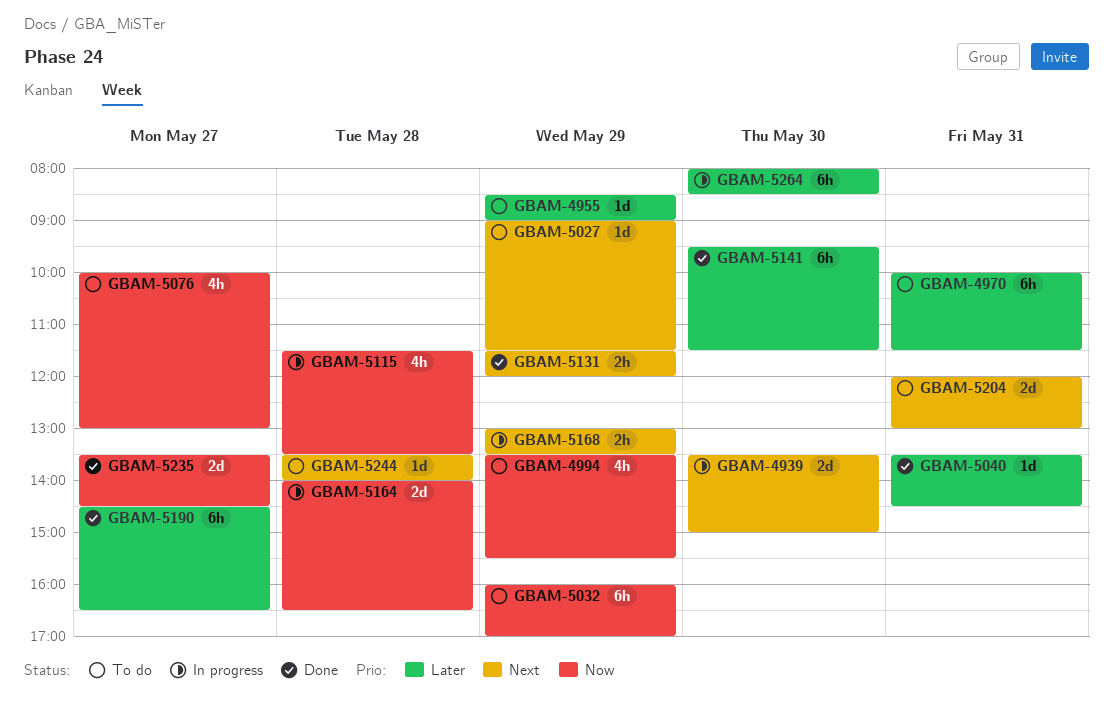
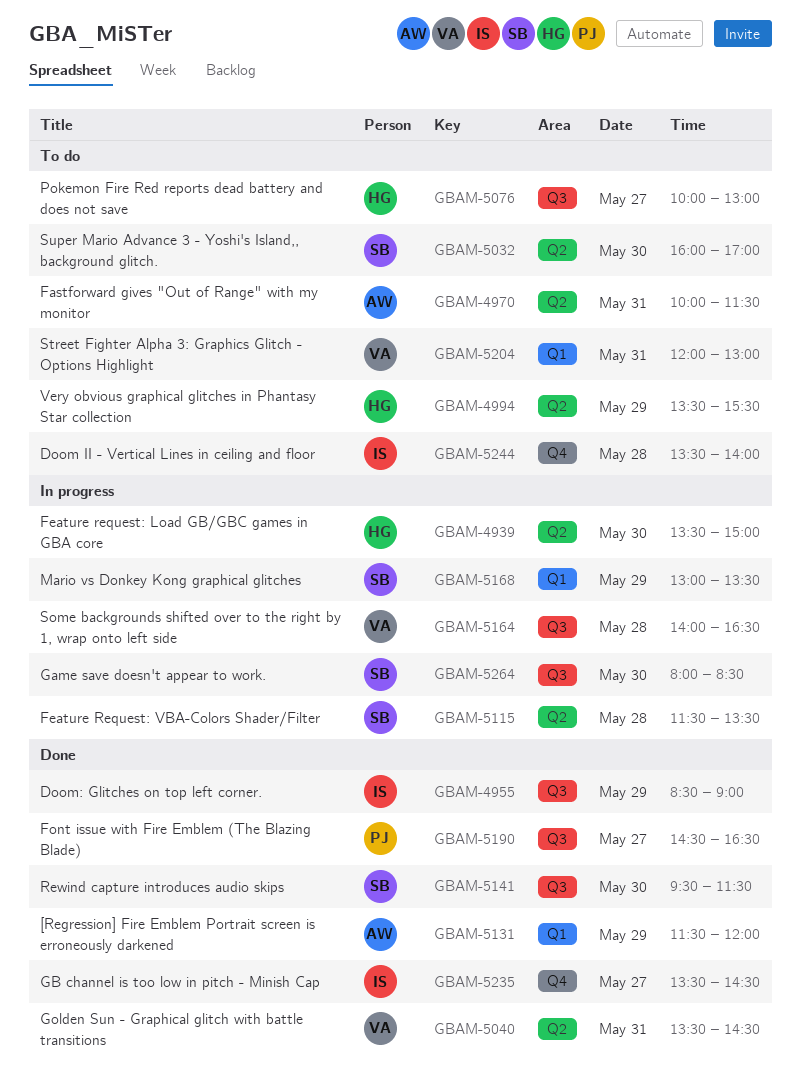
GBAM-4955, status: To do -> Done
GBAM-5027: present -> none
GBAM-5032, day: May 29 -> May 30

